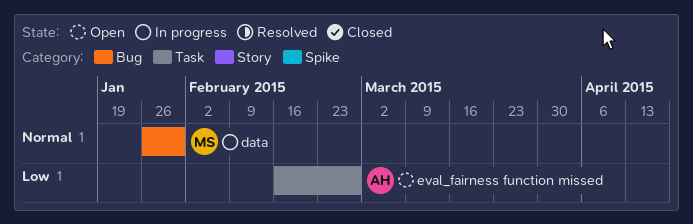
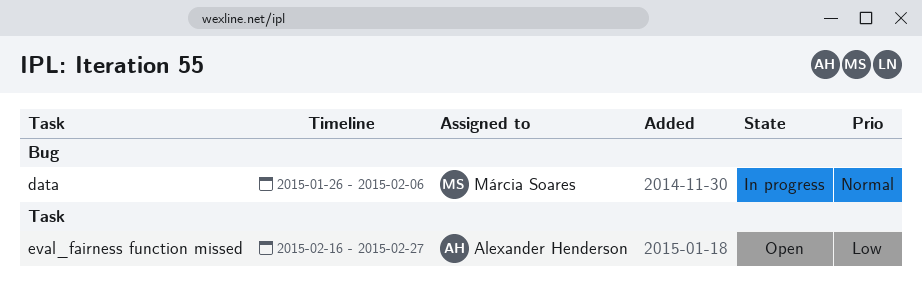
data, due: Jan 30 -> Feb 6

